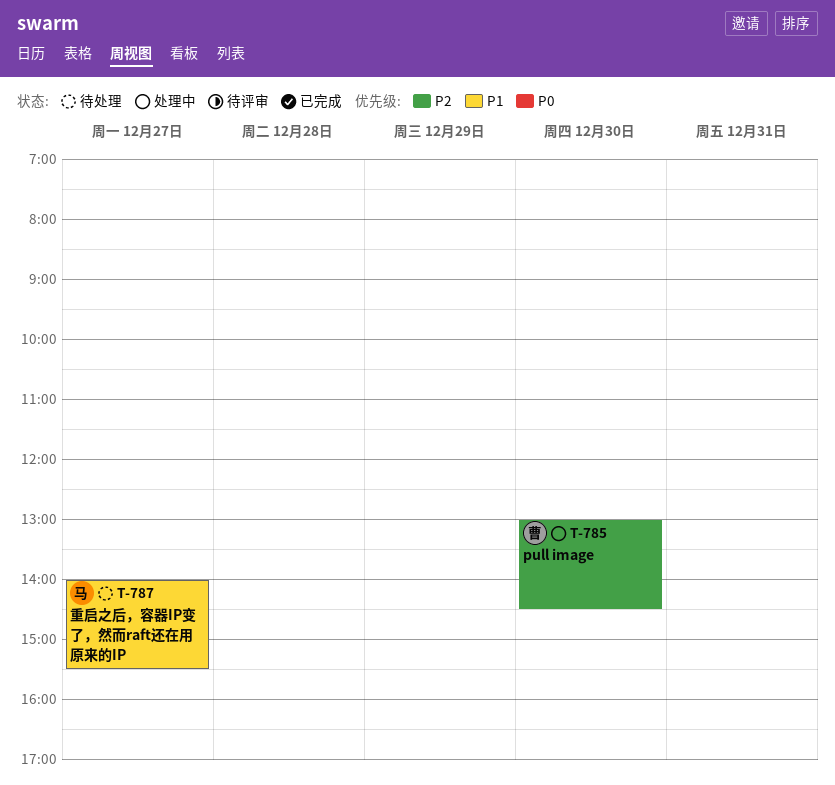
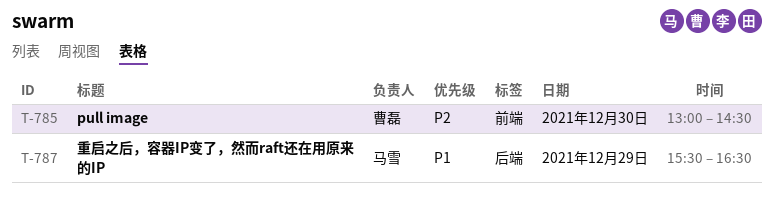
T-787, day: Dec 27 -> Dec 29
T-787, begins: 14:00 -> 15:30
T-787, ends: 15:30 -> 16:30

